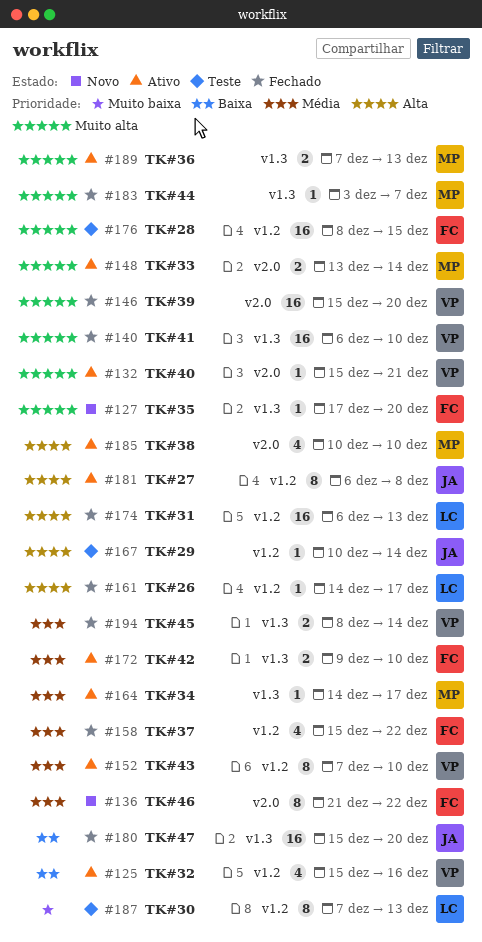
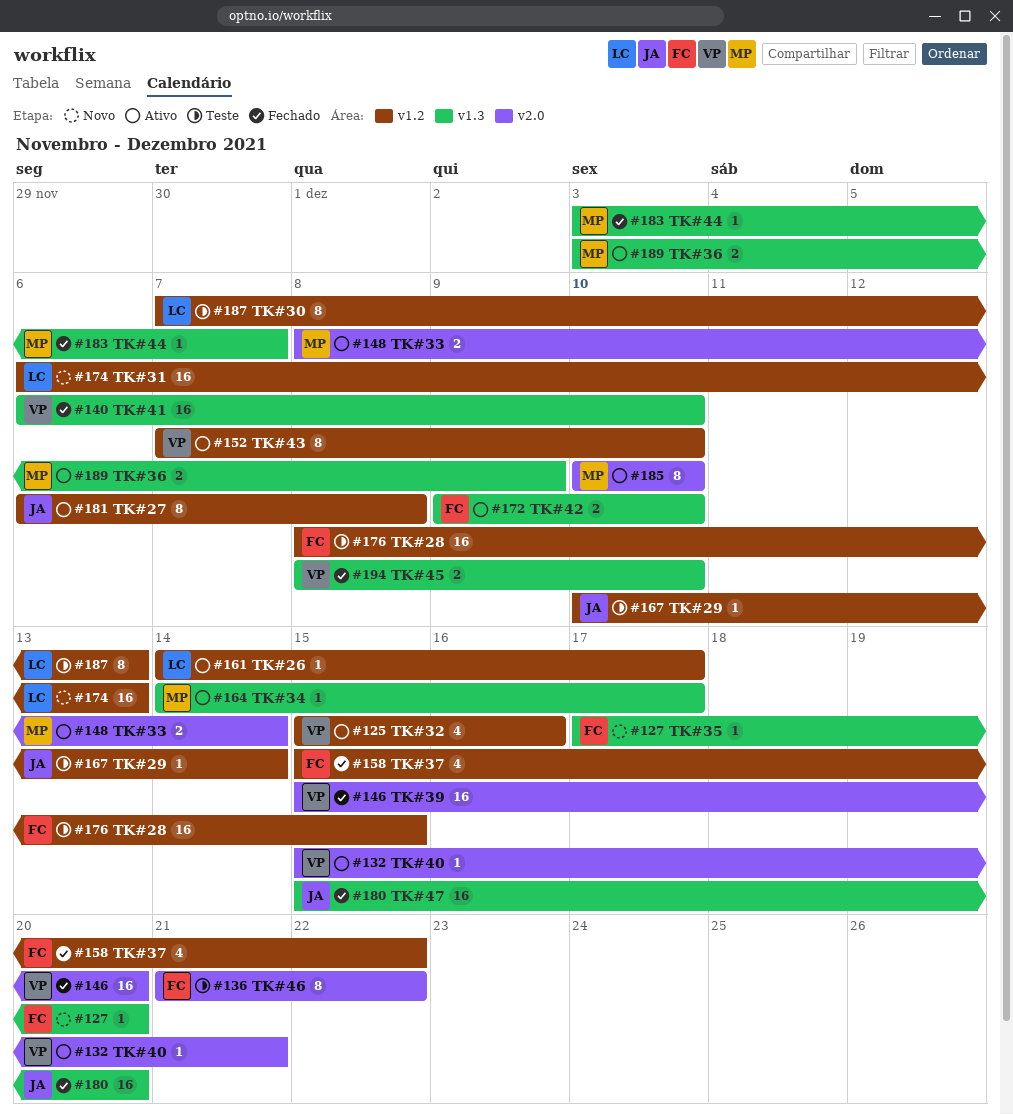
#136, status: Novo -> Teste
#148, start: Dec 13 -> Dec 8
#161, status: Fechado -> Ativo
#174, status: Fechado -> Novo
#185, estimate: 4 -> 8
#189, start: Dec 7 -> Dec 3
#189, due: Dec 13 -> Dec 9
#194, due: Dec 14 -> Dec 10

